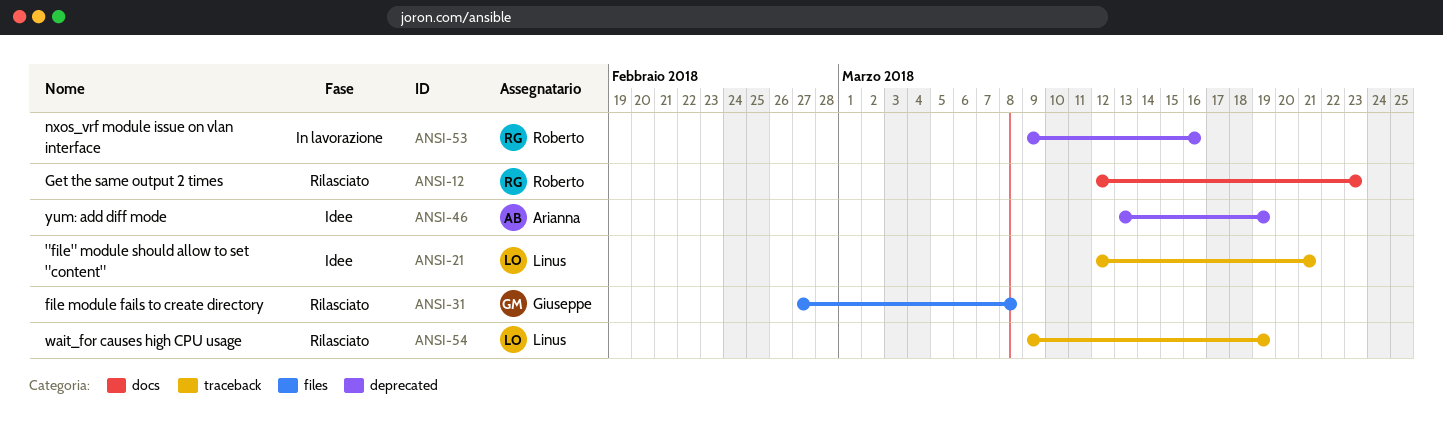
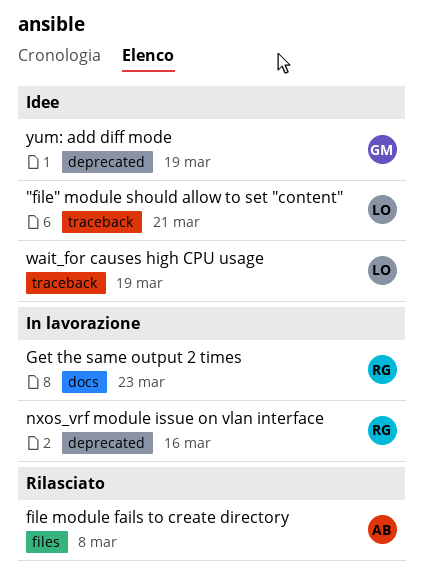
file module fails to create directory, owner: Giuseppe -> Arianna
Get the same output 2 times, status: Rilasciato -> In lavorazione
wait_for causes high CPU usage, status: Rilasciato -> Idee
yum: add diff mode, owner: Arianna -> Giuseppe

